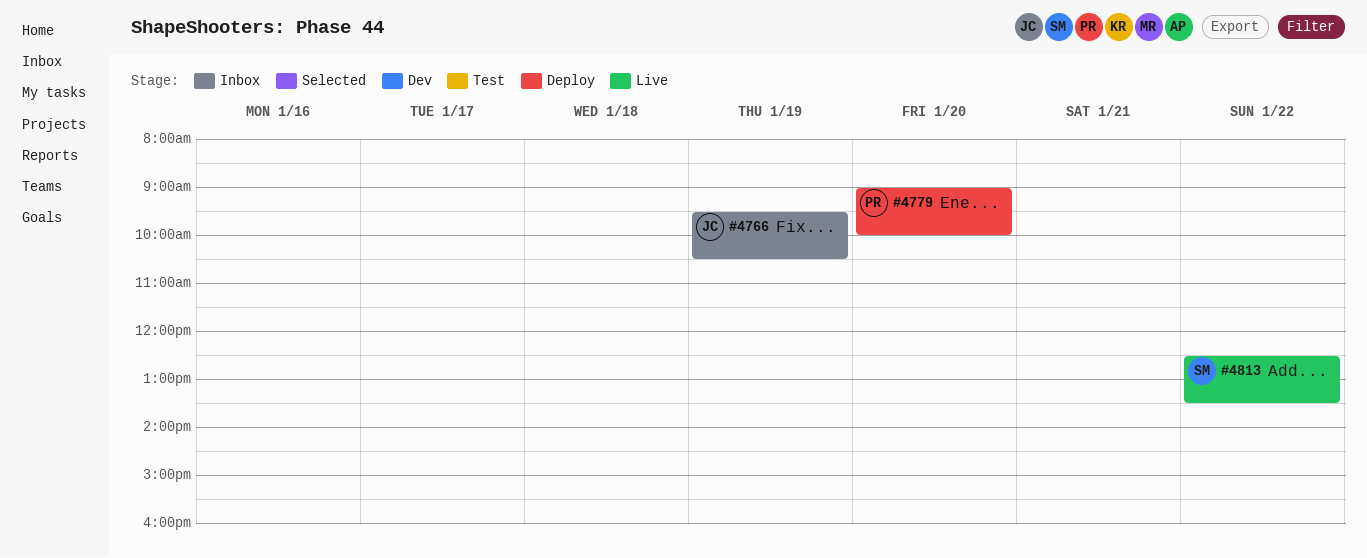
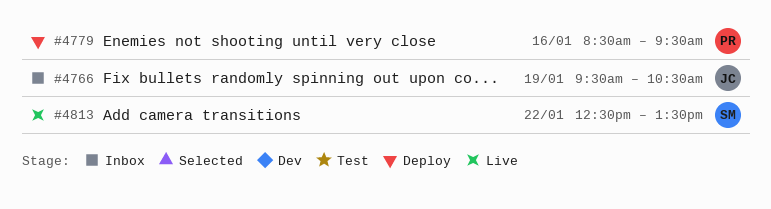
#4779, day: Jan 20 -> Jan 16
#4779, begins: 09:00 -> 08:30
#4779, ends: 10:00 -> 09:30

